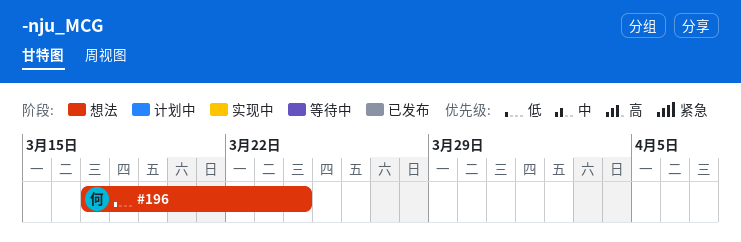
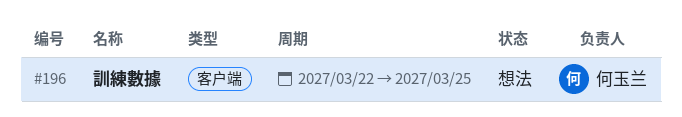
#196, start: Mar 17 -> Mar 22
#196, due: Mar 24 -> Mar 25

